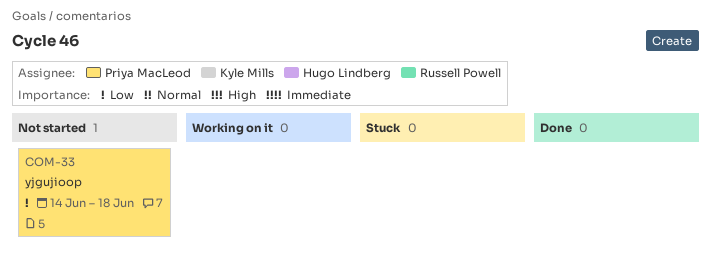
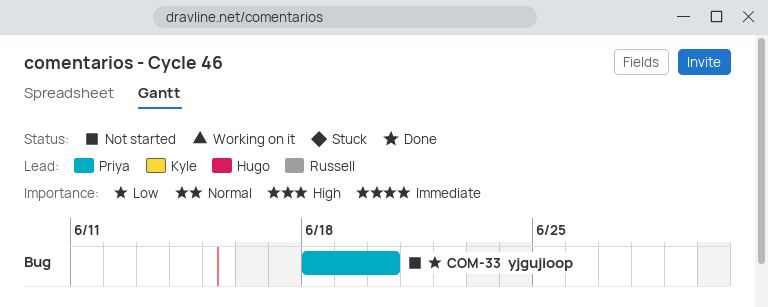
COM-33, start: Jun 14 -> Jun 18
COM-33, due: Jun 18 -> Jun 20

